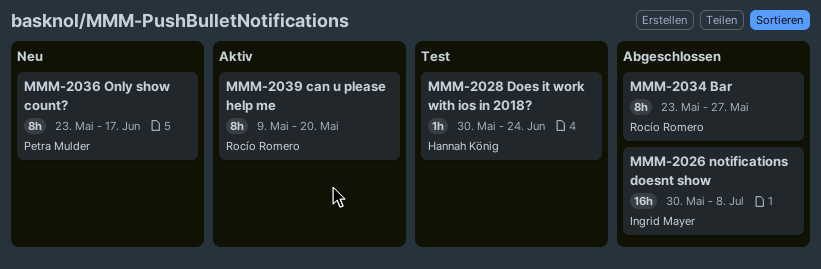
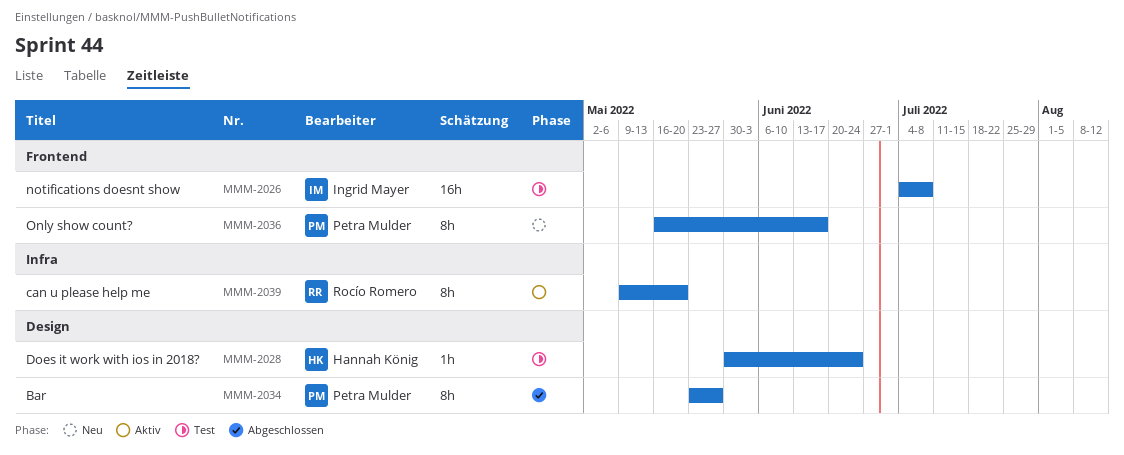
MMM-2026, status: Abgeschlossen -> Test
MMM-2026, start: May 30 -> Jul 4
MMM-2034, owner: Rocío Romero -> Petra Mulder
MMM-2036, start: May 23 -> May 16

